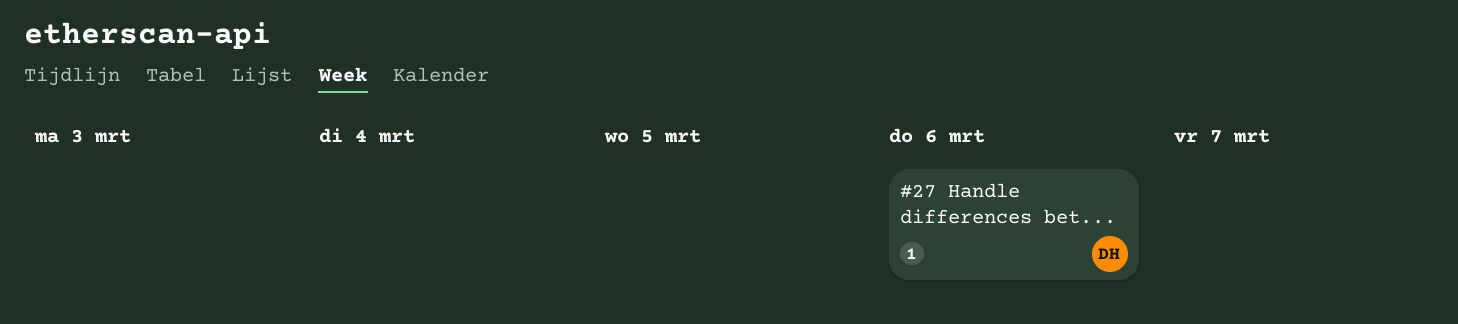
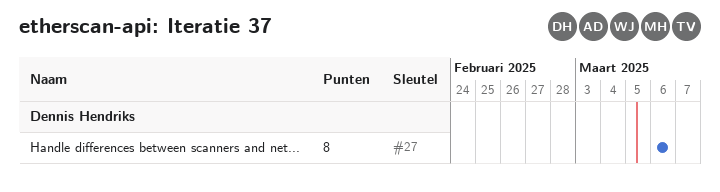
#27, estimate: 1 -> 8

